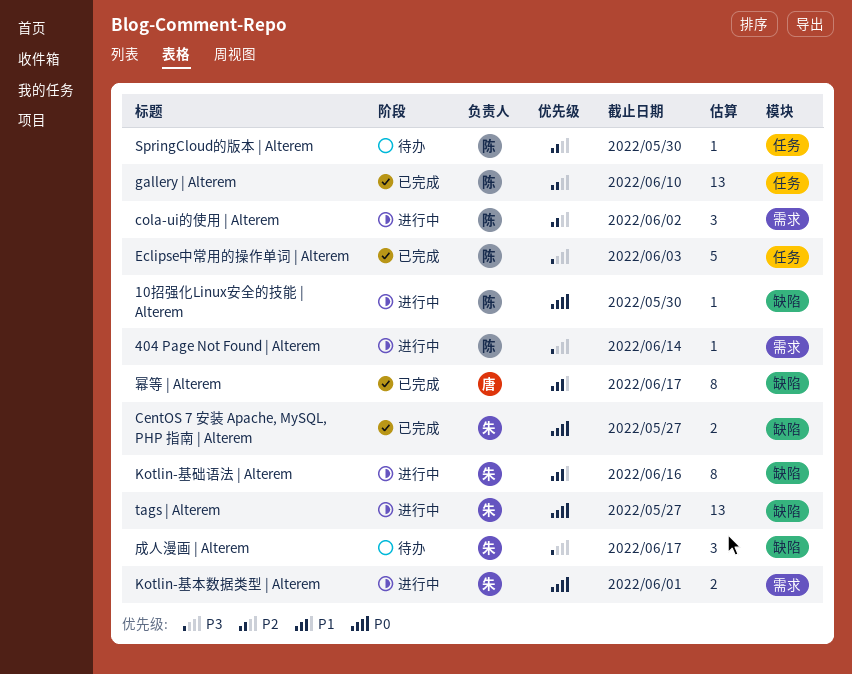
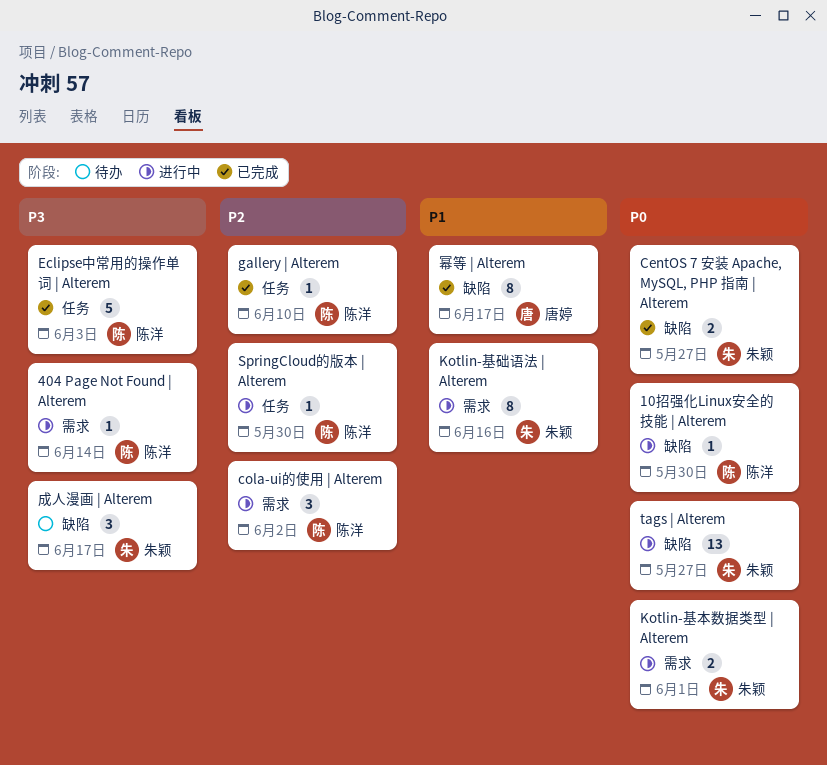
gallery | Alterem, estimate: 13 -> 1
Kotlin-基础语法 | Alterem, label: 缺陷 -> 需求
SpringCloud的版本 | Alterem, status: 待办 -> 进行中

